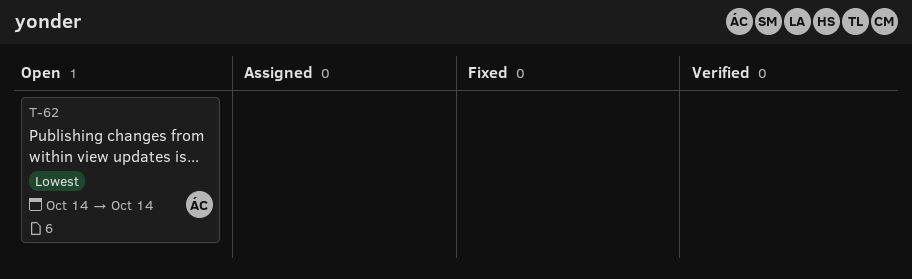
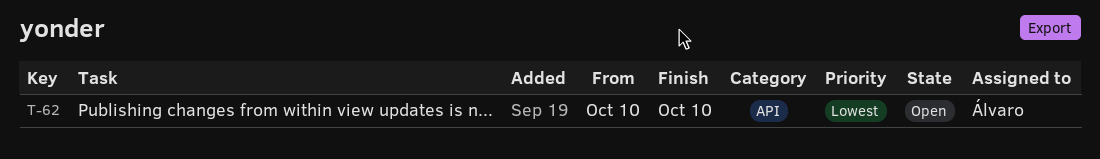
T-62, start: Oct 14 -> Oct 10
T-62, due: Oct 14 -> Oct 10

